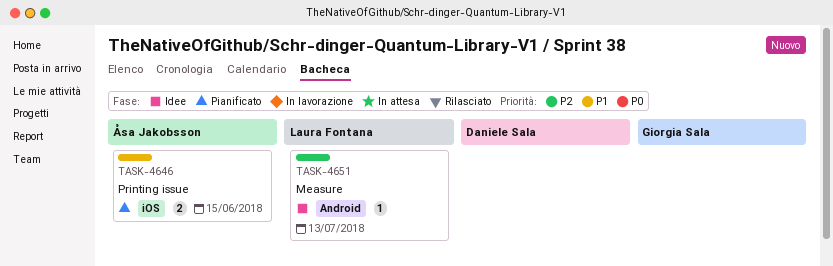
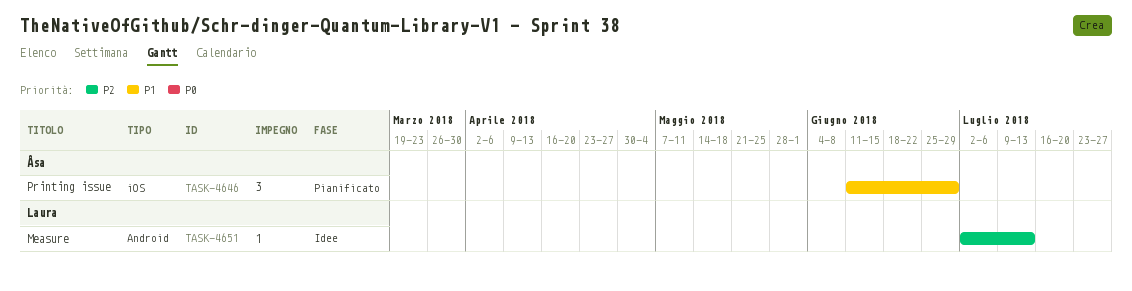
TASK-4646, estimate: 2 -> 3
TASK-4646, due: Jun 15 -> Jun 29

